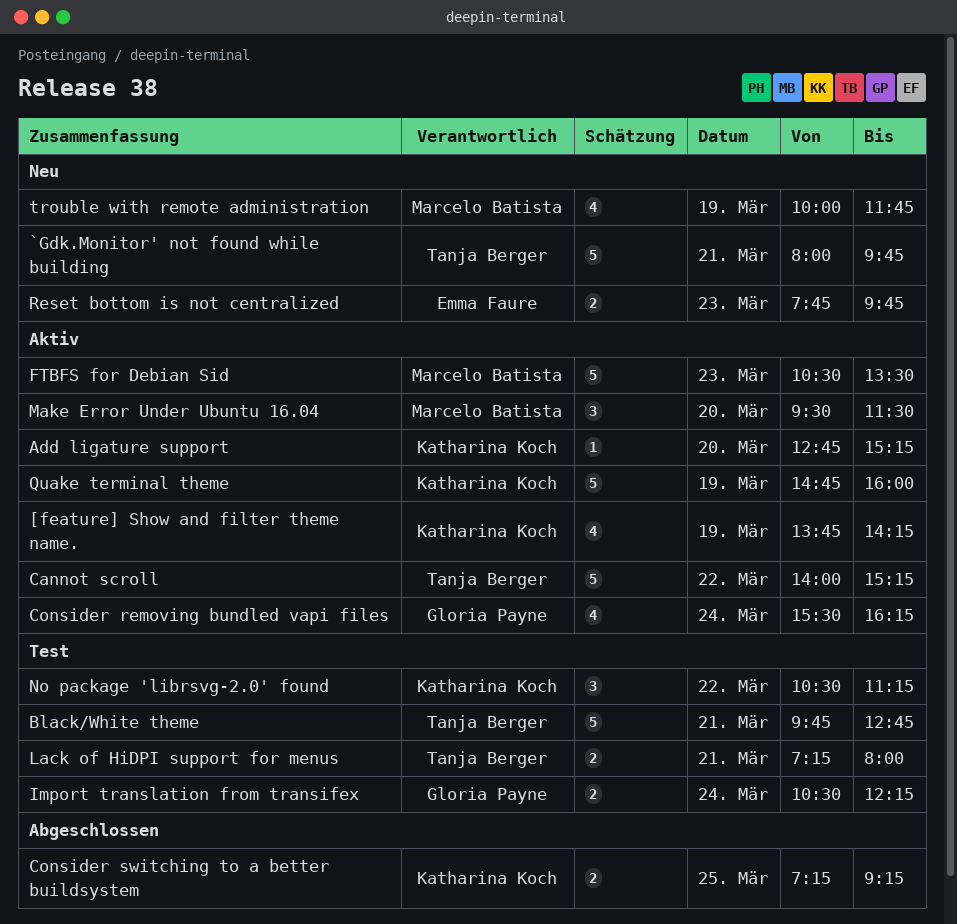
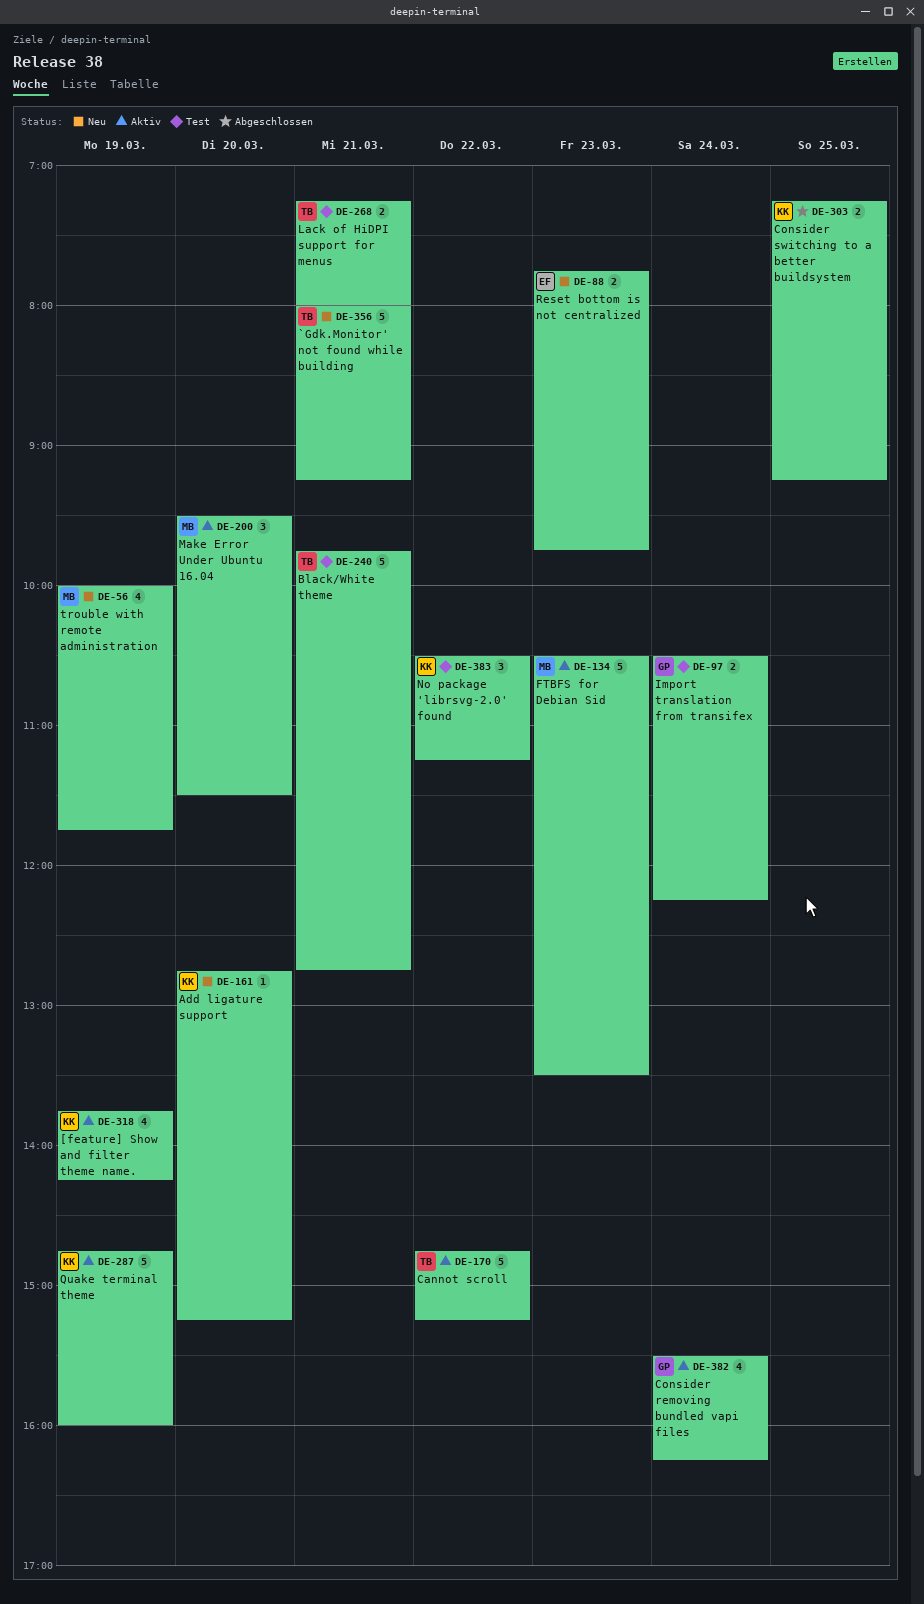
`Gdk.Monitor' not found while building, ends: 09:45 -> 09:15
Add ligature support, status: Aktiv -> Neu
Cannot scroll, begins: 14:00 -> 14:45

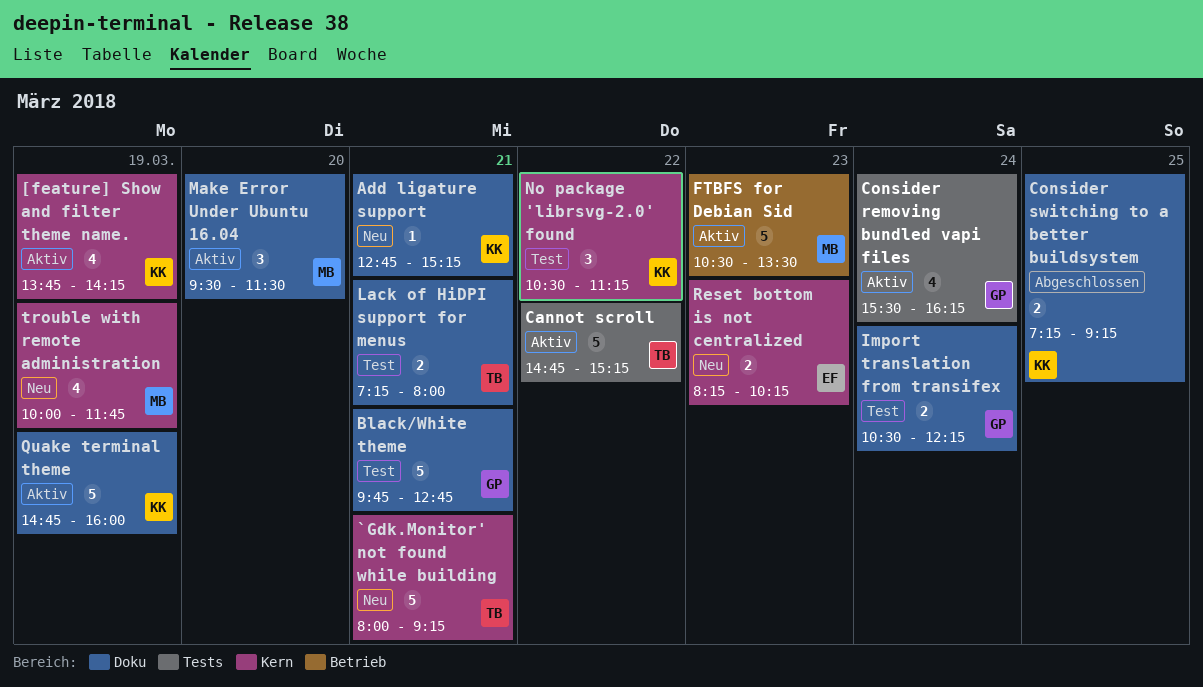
Add ligature support, day: Mar 20 -> Mar 21
Black/White theme, owner: TB -> GP
Reset bottom is not centralized, begins: 07:45 -> 08:15
Reset bottom is not centralized, ends: 09:45 -> 10:15

